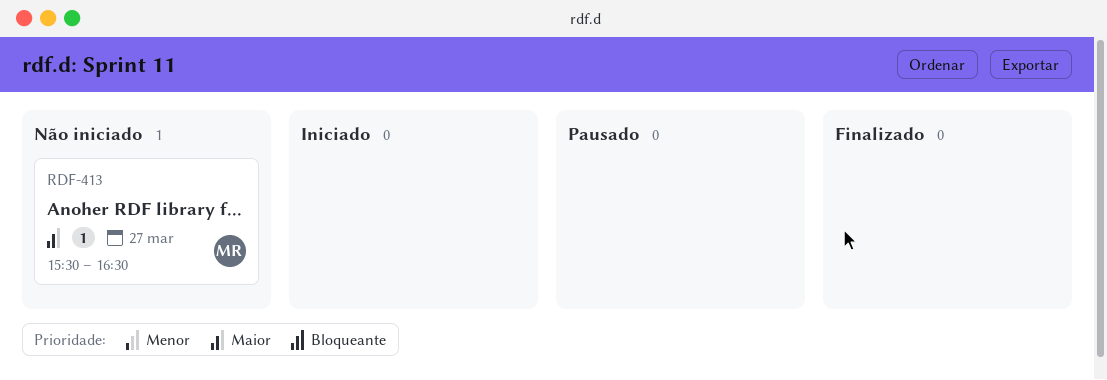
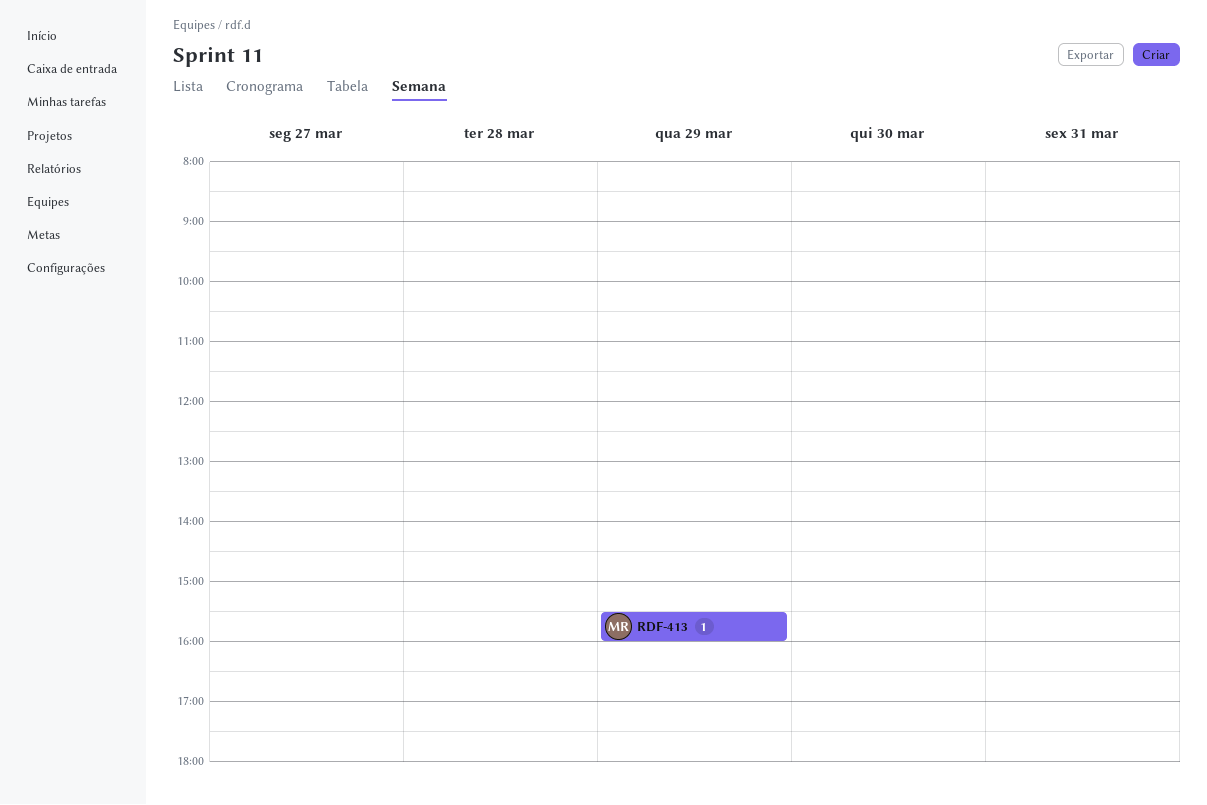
RDF-413, day: Mar 27 -> Mar 29
RDF-413, ends: 16:30 -> 16:00

